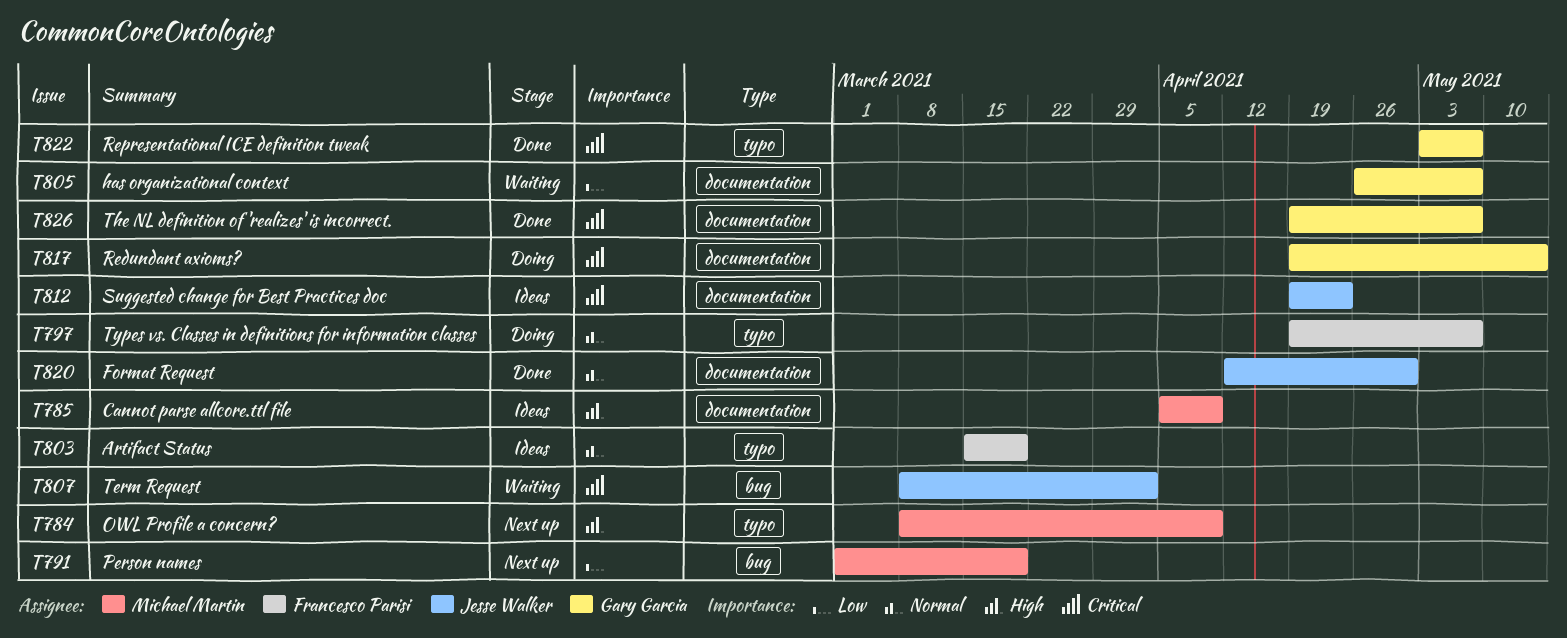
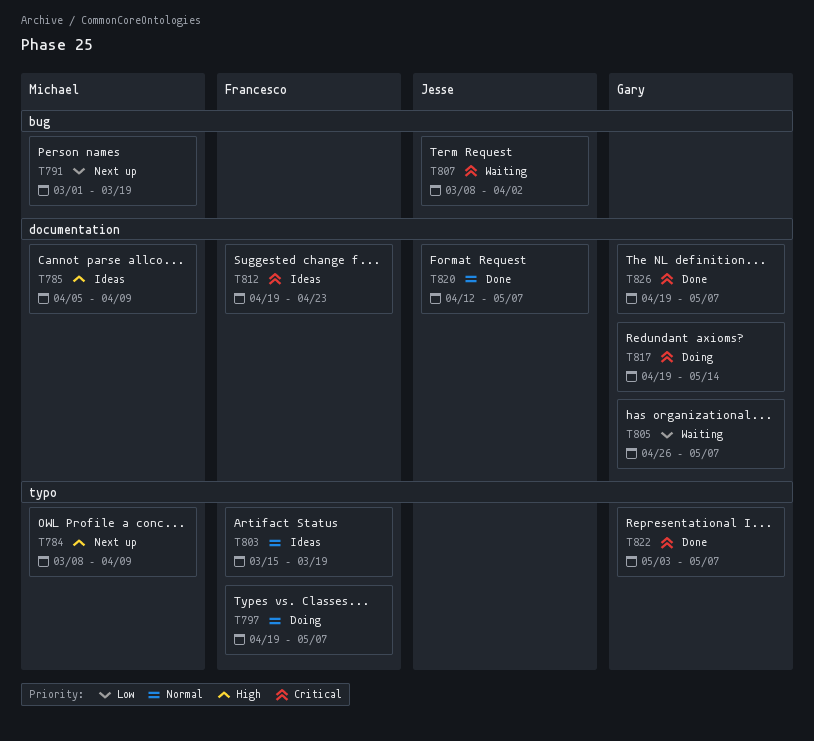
T812, owner: Jesse Walker -> Francesco Parisi
T820, due: Apr 30 -> May 7

